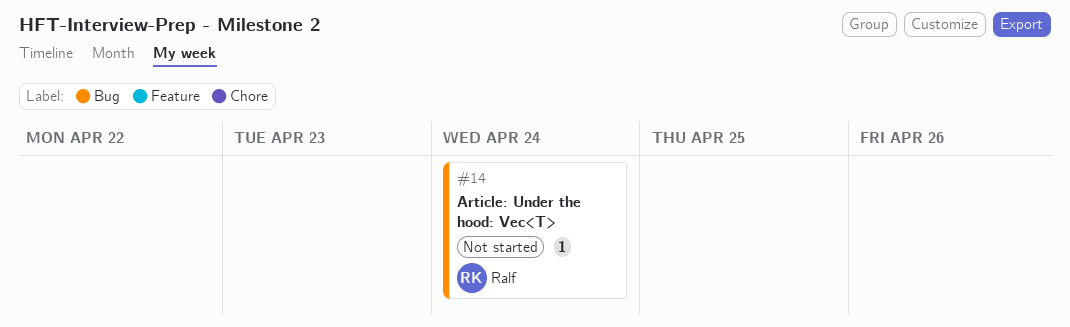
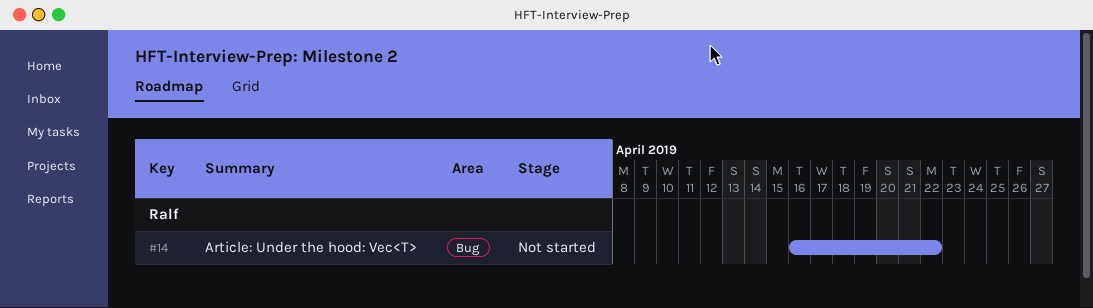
#14, due: Apr 24 -> Apr 22

